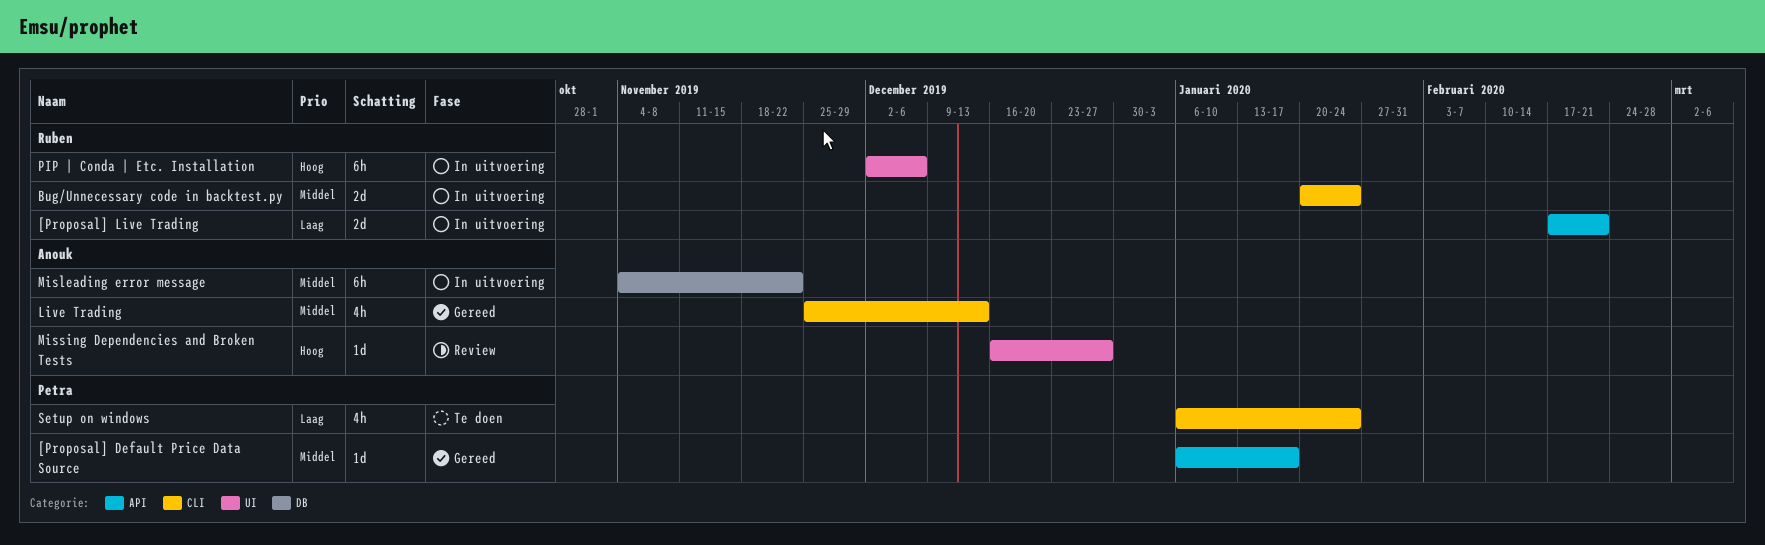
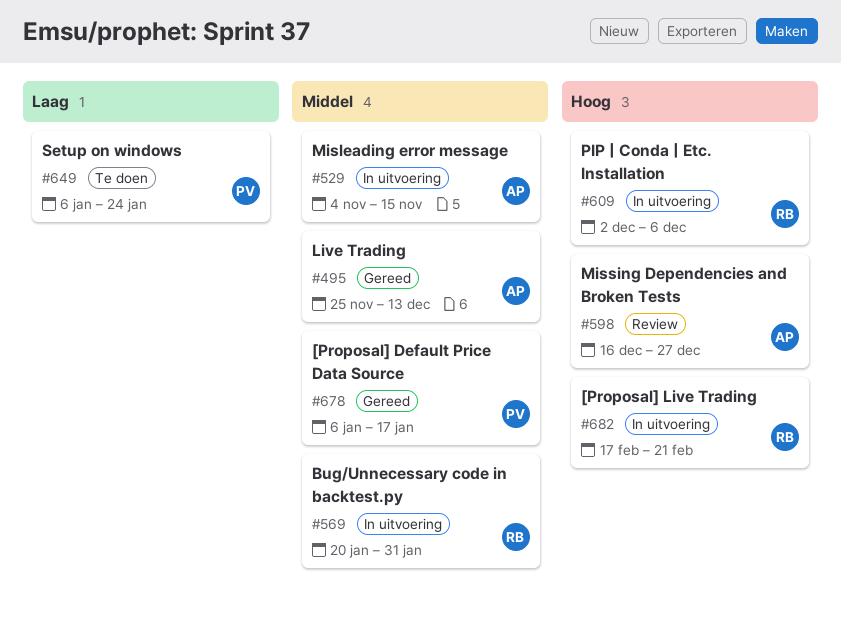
[Proposal] Live Trading, priority: Laag -> Hoog
Bug/Unnecessary code in backtest.py, due: Jan 24 -> Jan 31
Misleading error message, due: Nov 22 -> Nov 15

